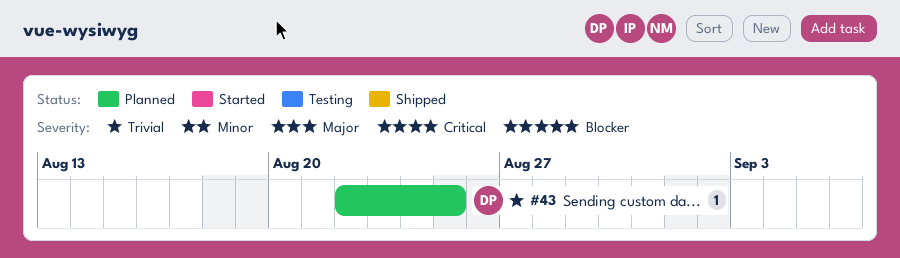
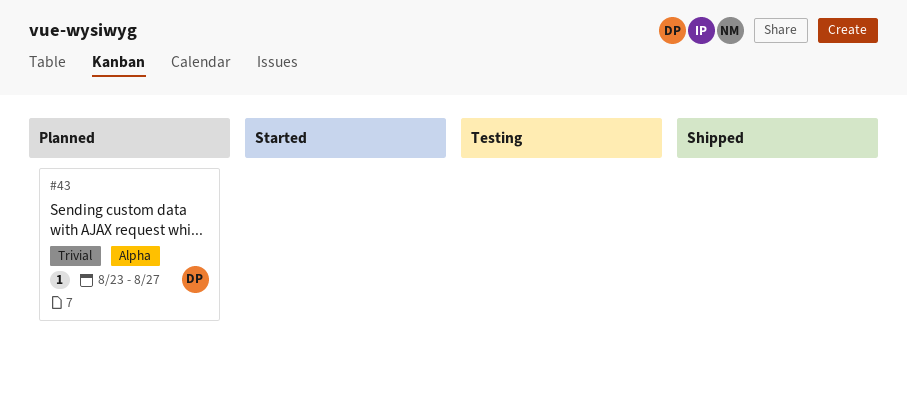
#43, start: Aug 22 -> Aug 23
#43, due: Aug 25 -> Aug 27

